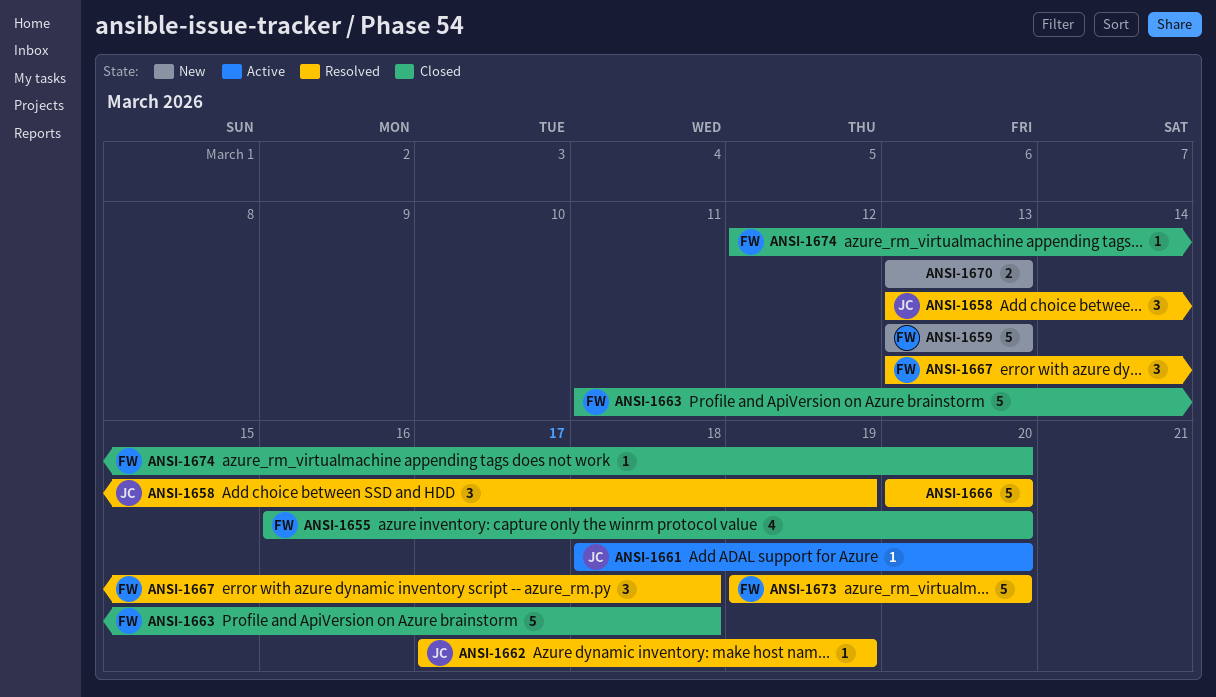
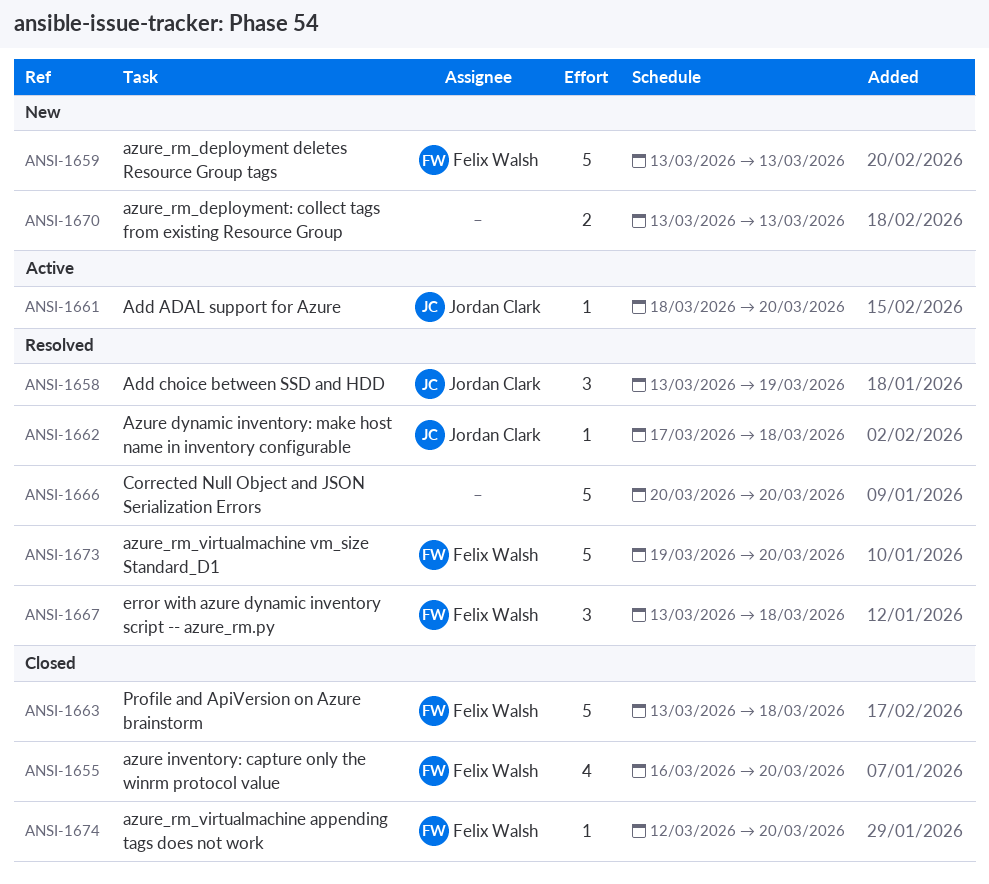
ANSI-1662, due: Mar 19 -> Mar 18
ANSI-1663, start: Mar 11 -> Mar 13

